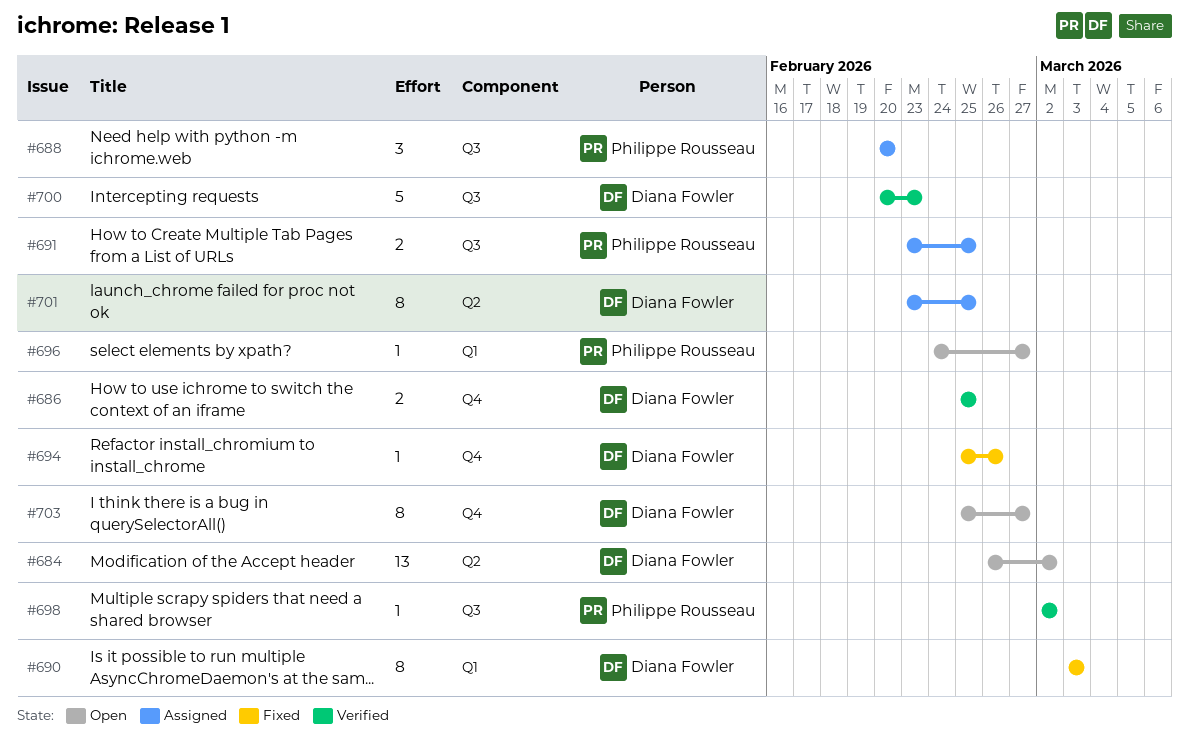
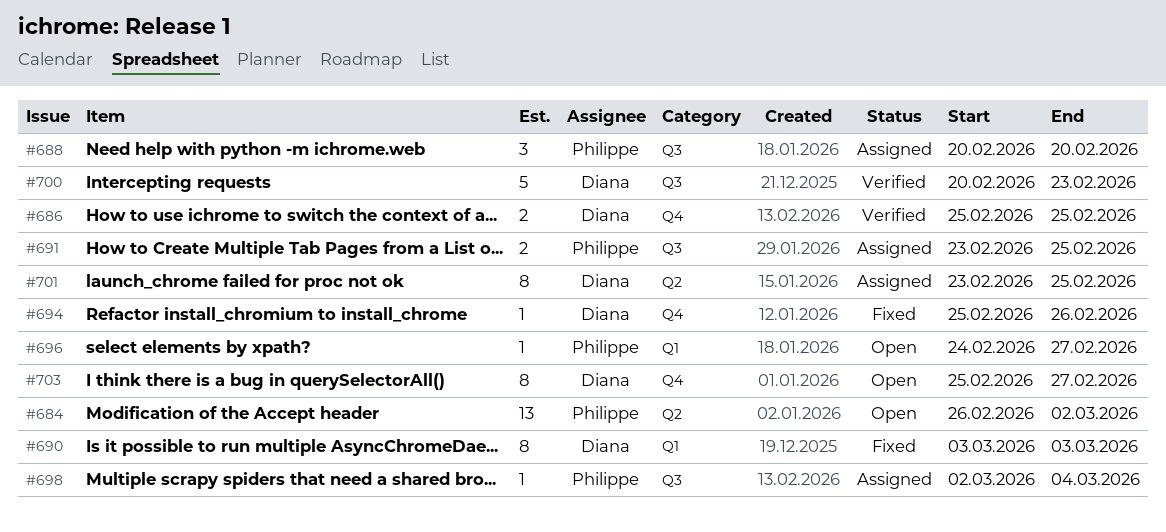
#684, owner: Diana Fowler -> Philippe Rousseau
#698, status: Verified -> Assigned
#698, due: Mar 2 -> Mar 4

